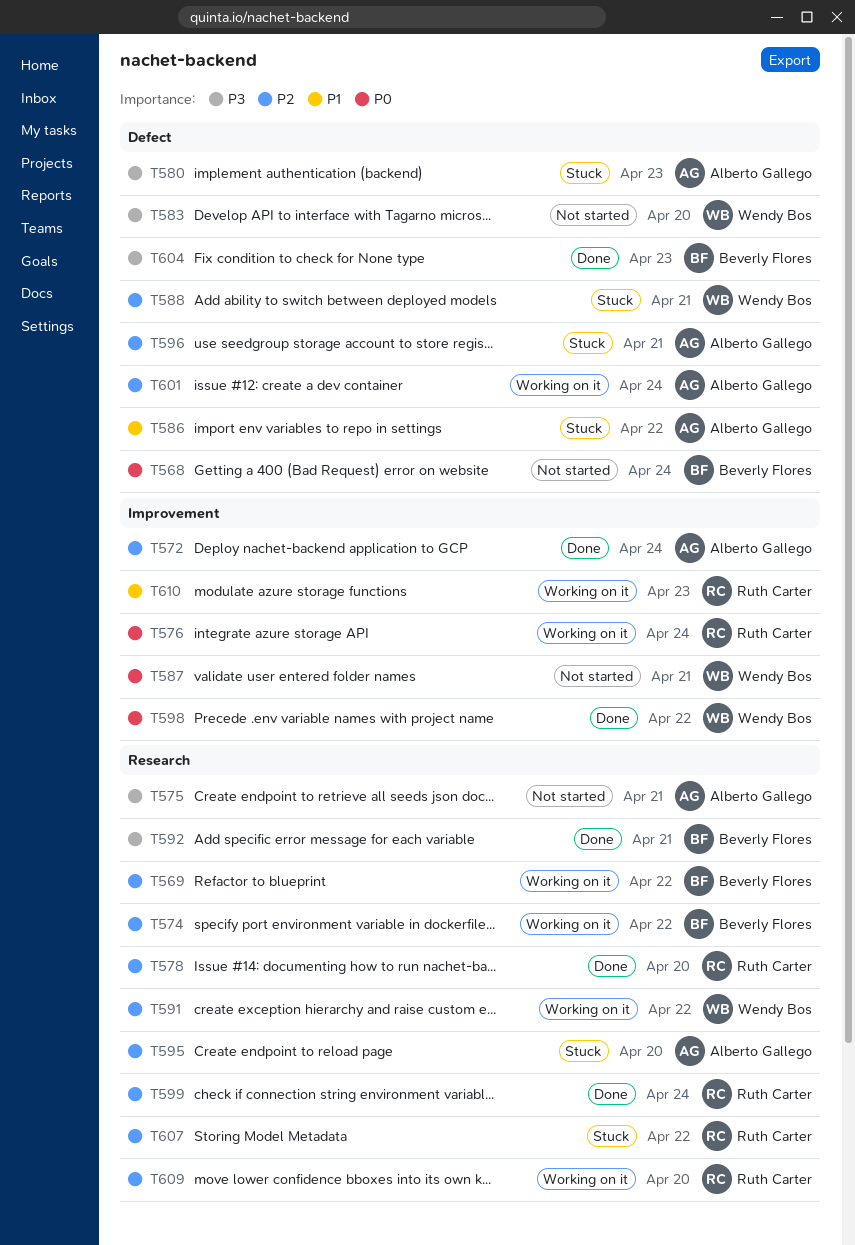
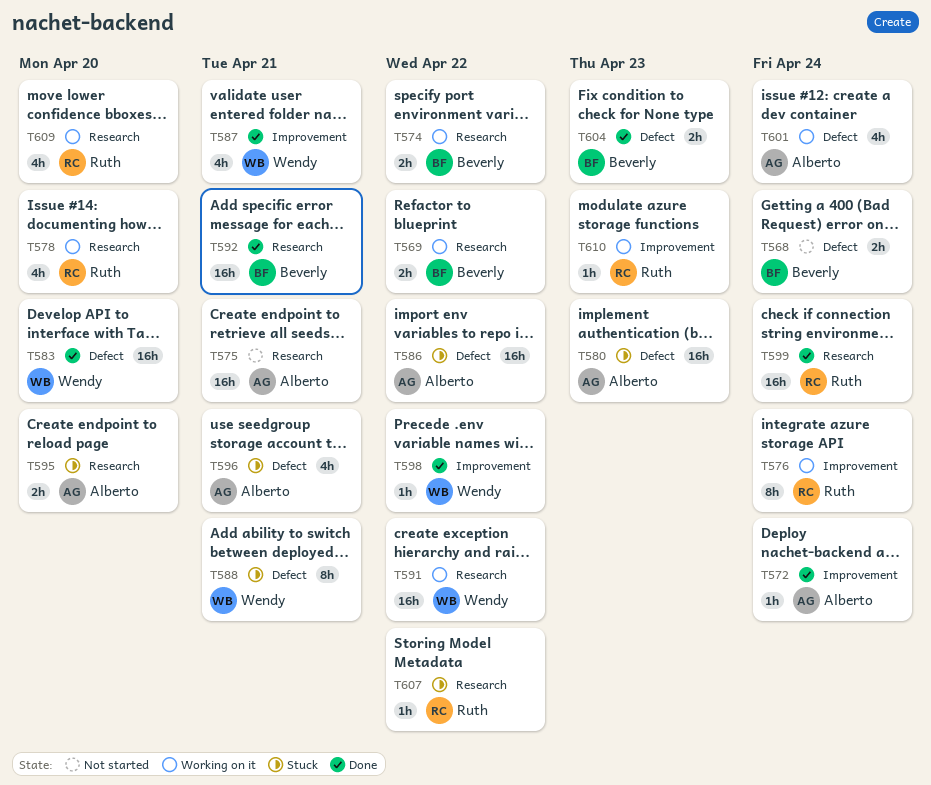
T578, status: Done -> Working on it
T583, status: Not started -> Done
T587, status: Not started -> Done

